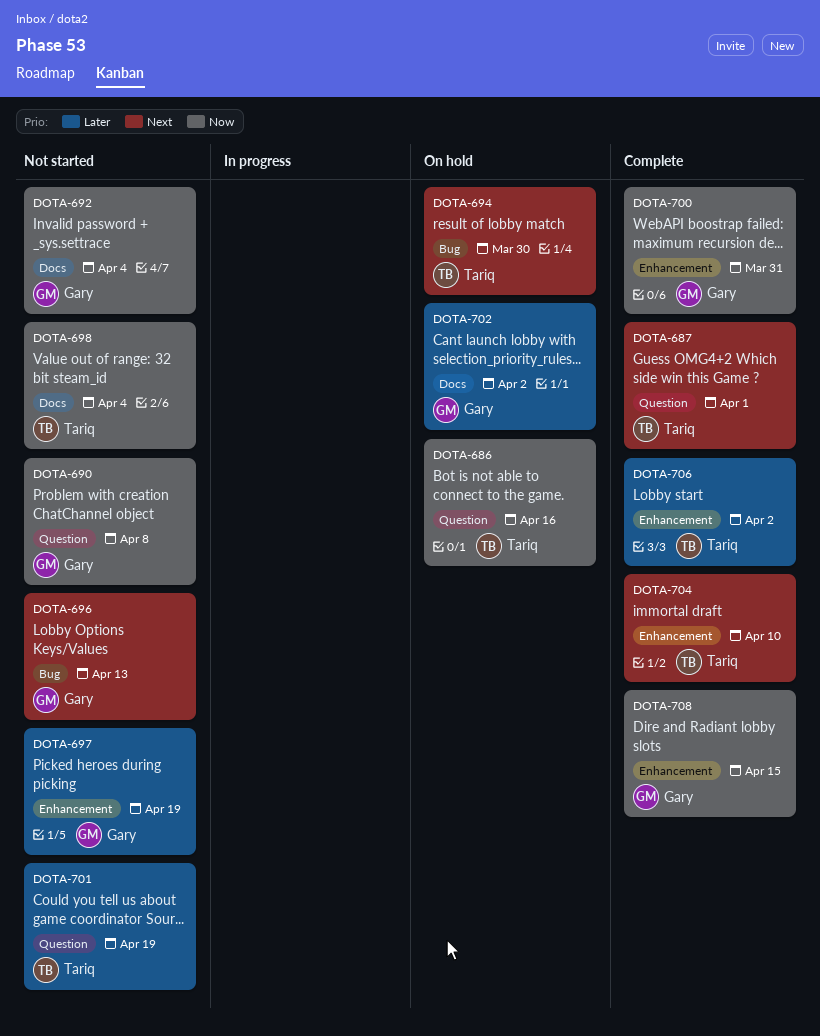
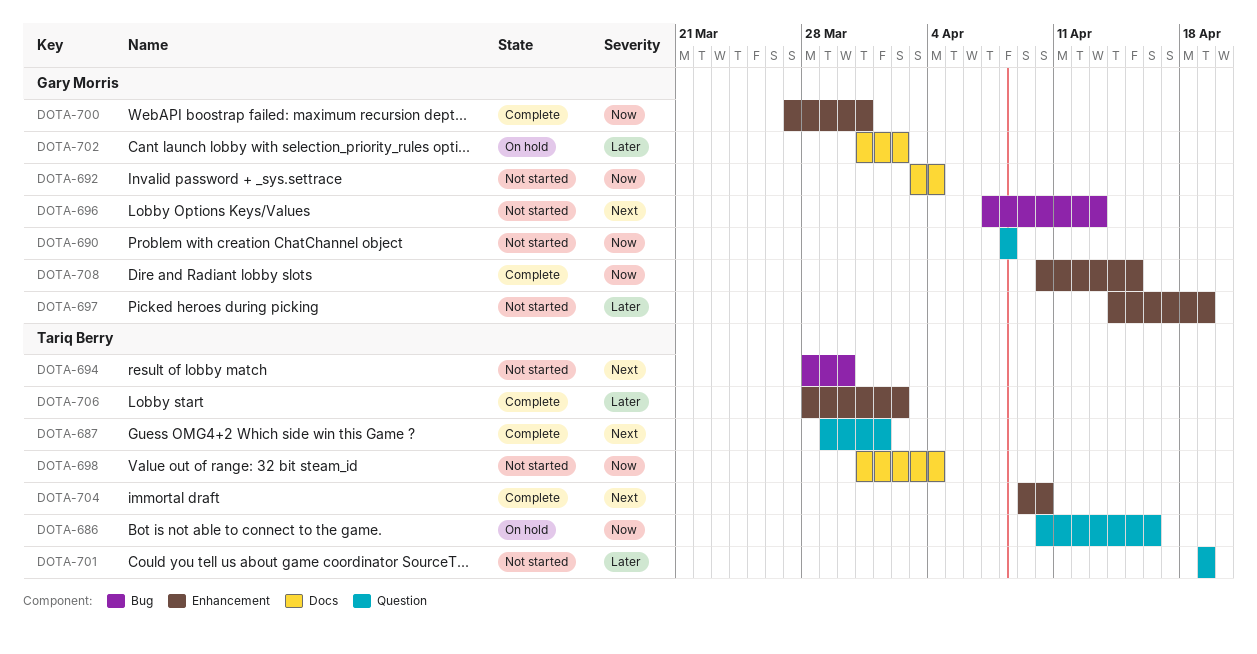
DOTA-694, status: On hold -> Not started

